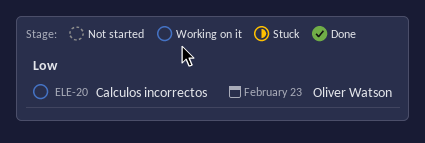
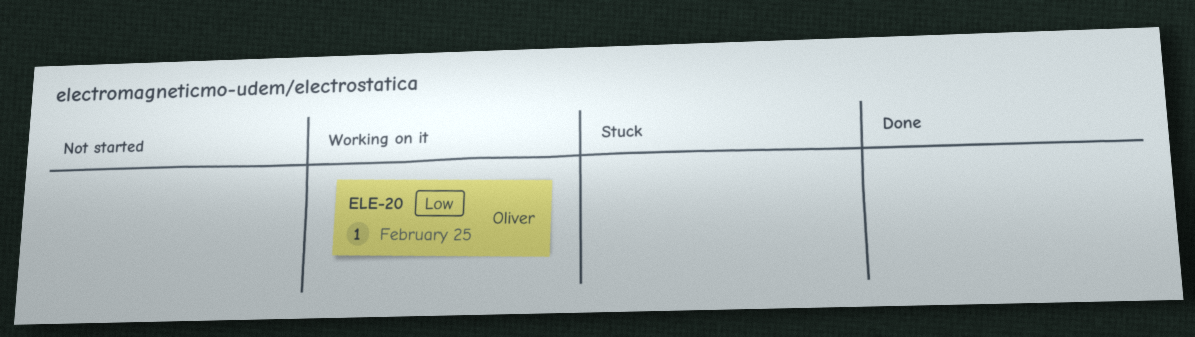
ELE-20, due: Feb 23 -> Feb 25

